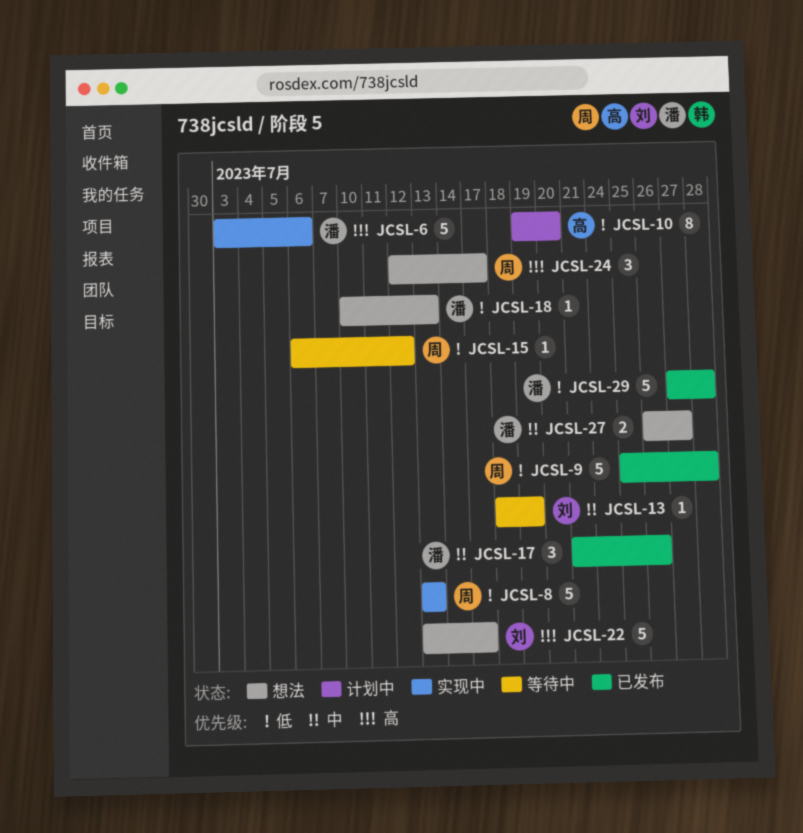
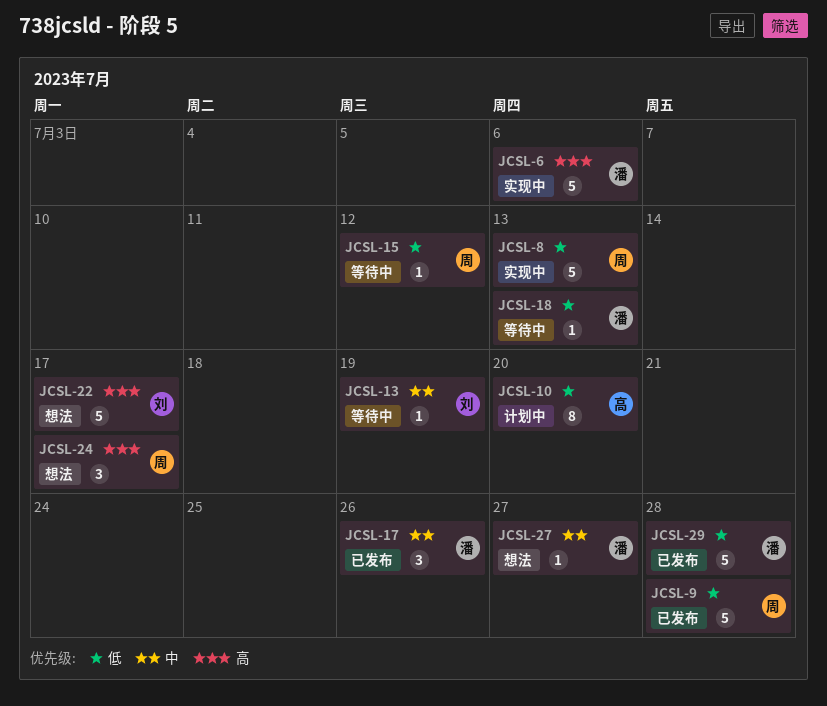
JCSL-18, status: 想法 -> 等待中
JCSL-27, estimate: 2 -> 1

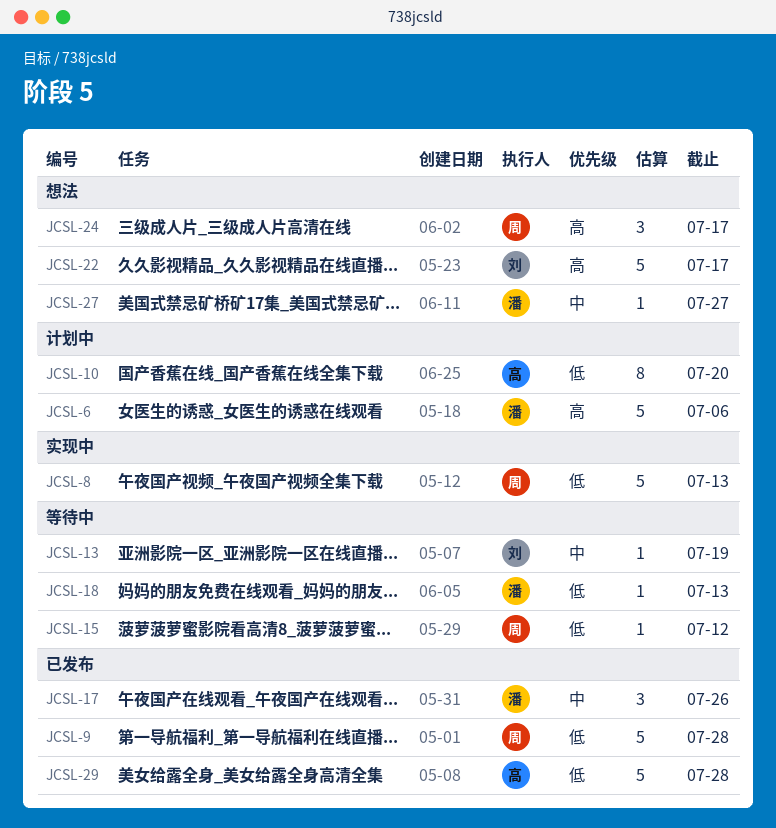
JCSL-6, status: 实现中 -> 计划中
JCSL-29, owner: 潘 -> 高

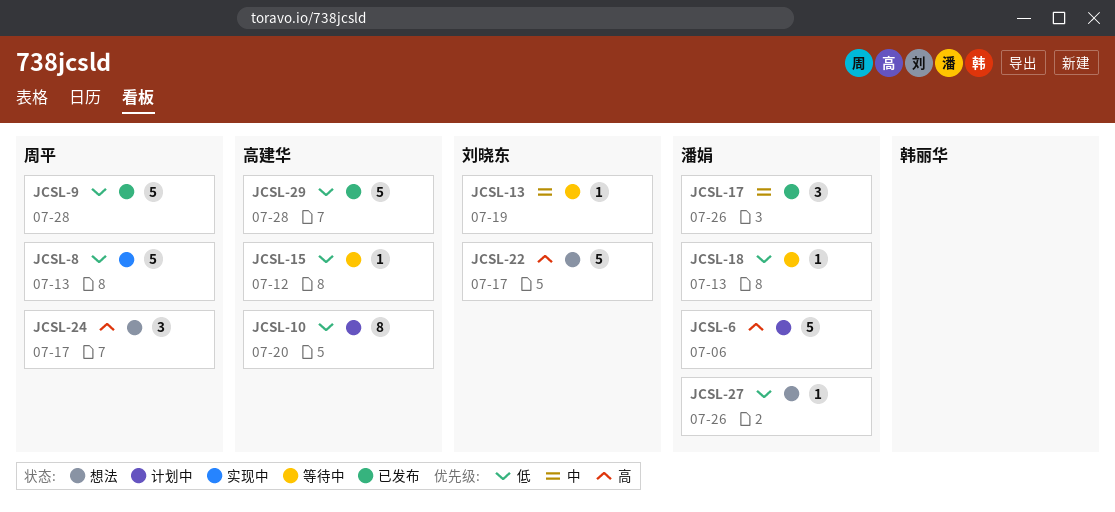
JCSL-15, owner: 周平 -> 高建华
JCSL-27, priority: 中 -> 低
JCSL-27, due: Jul 27 -> Jul 26

